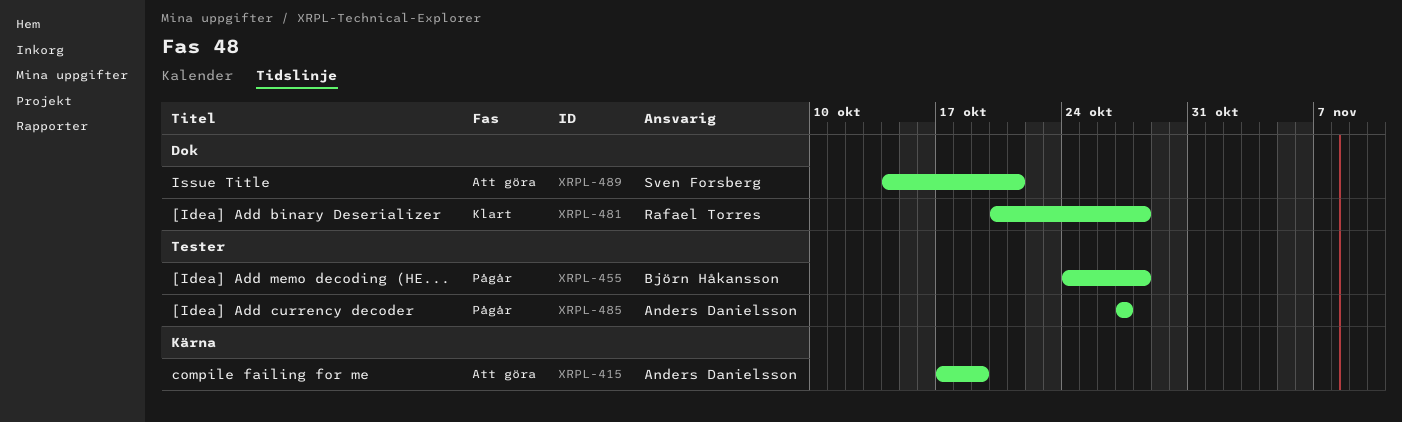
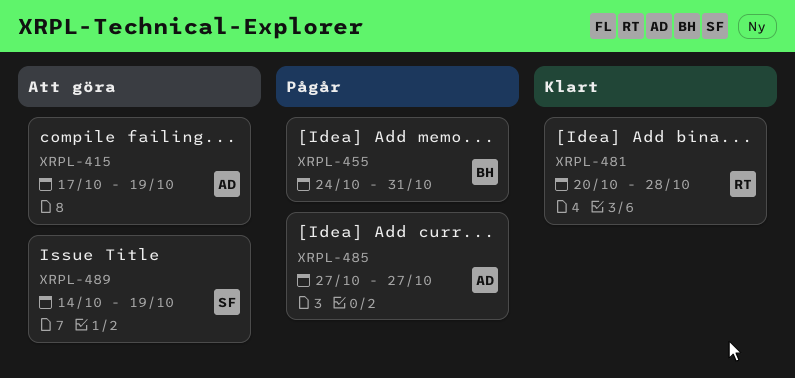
XRPL-455, due: Oct 28 -> Oct 31
XRPL-489, due: Oct 21 -> Oct 19

